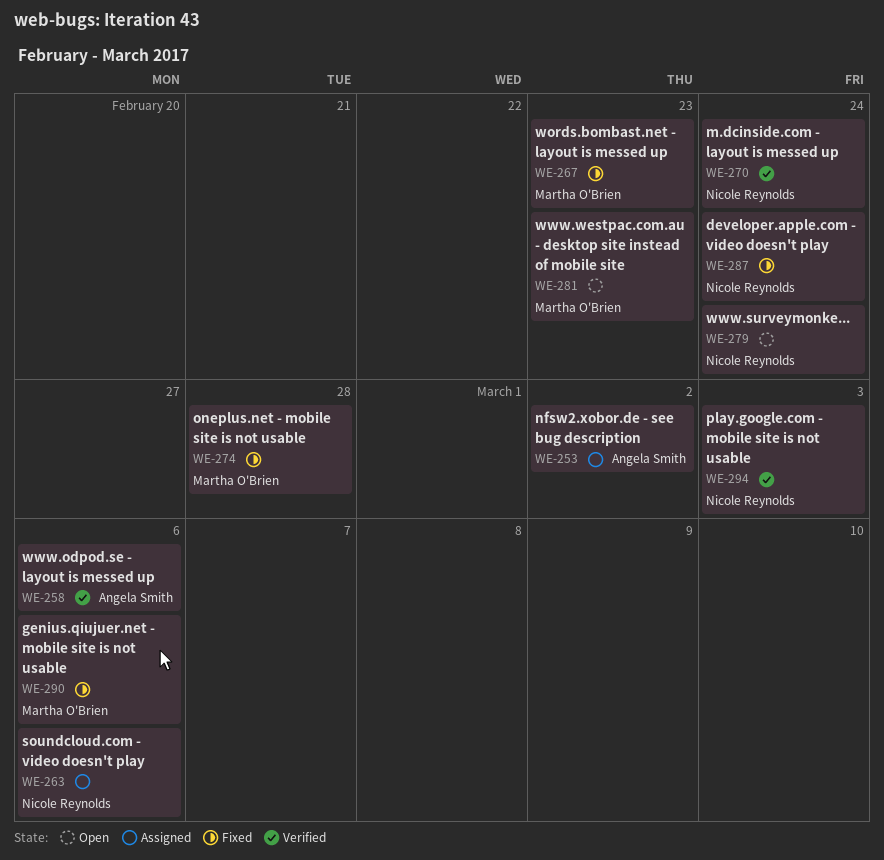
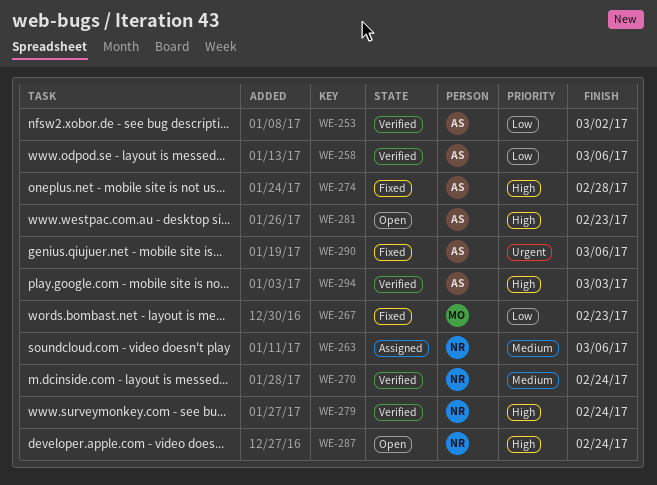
WE-253, status: Assigned -> Verified
WE-274, owner: Martha O'Brien -> Angela Smith
WE-279, status: Open -> Verified
WE-281, owner: Martha O'Brien -> Angela Smith
WE-287, status: Fixed -> Open
WE-290, owner: Martha O'Brien -> Angela Smith
WE-294, owner: Nicole Reynolds -> Angela Smith

